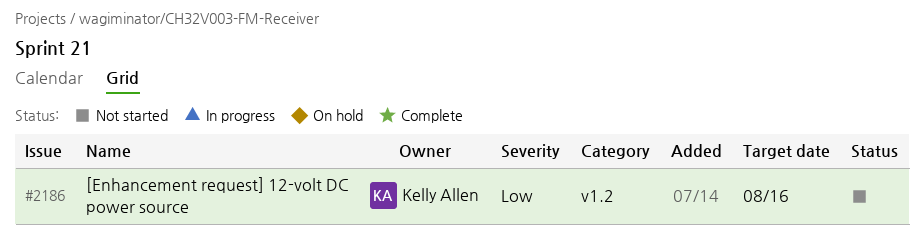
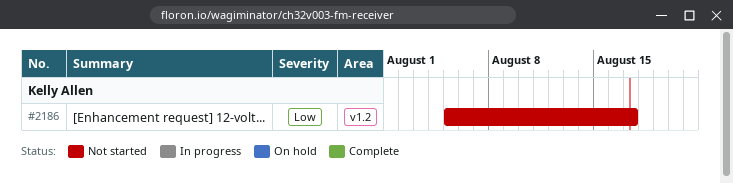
#2186, due: Aug 16 -> Aug 17

